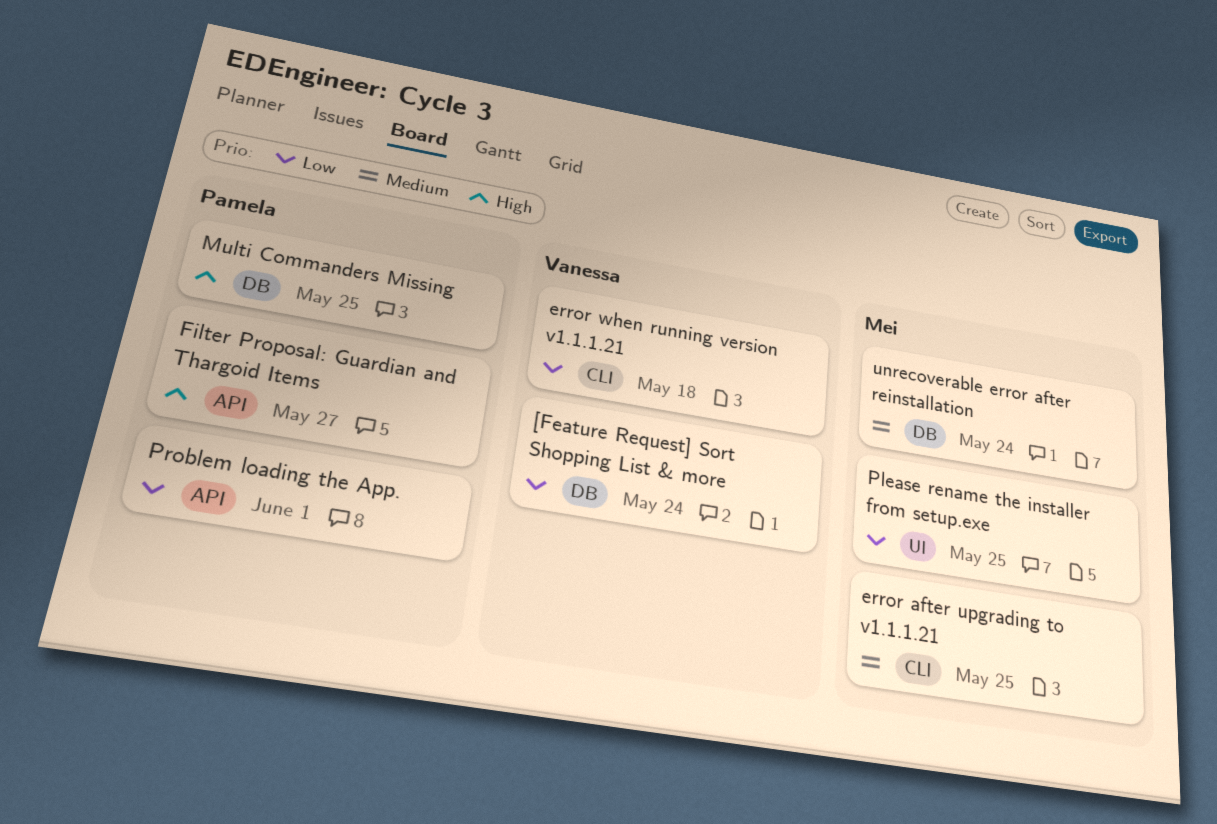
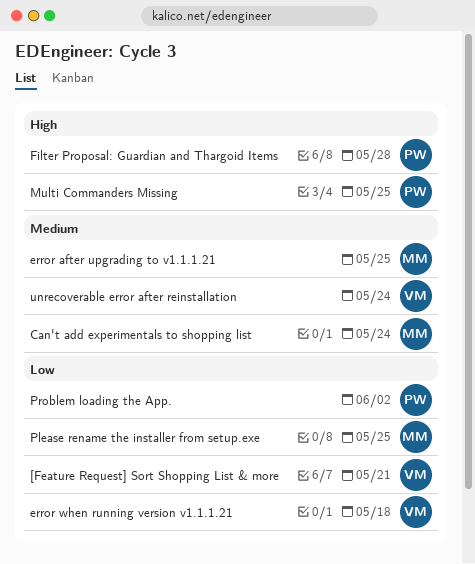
[Feature Request] Sort Shopping List & more, due: May 24 -> May 21
Can't add experimentals to shopping list: none -> present
Filter Proposal: Guardian and Thargoid Items, due: May 27 -> May 28
Problem loading the App., due: Jun 1 -> Jun 2
unrecoverable error after reinstallation, owner: Mei -> Vanessa

